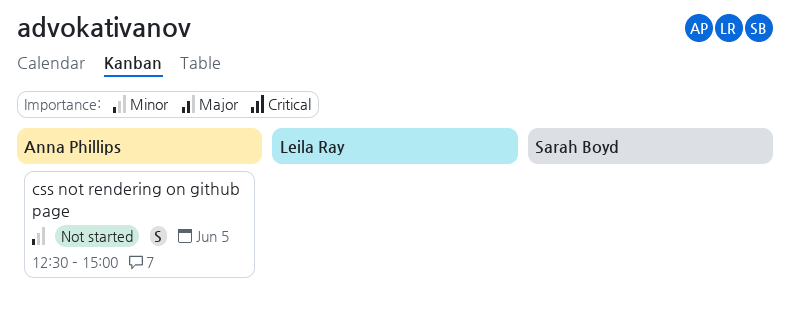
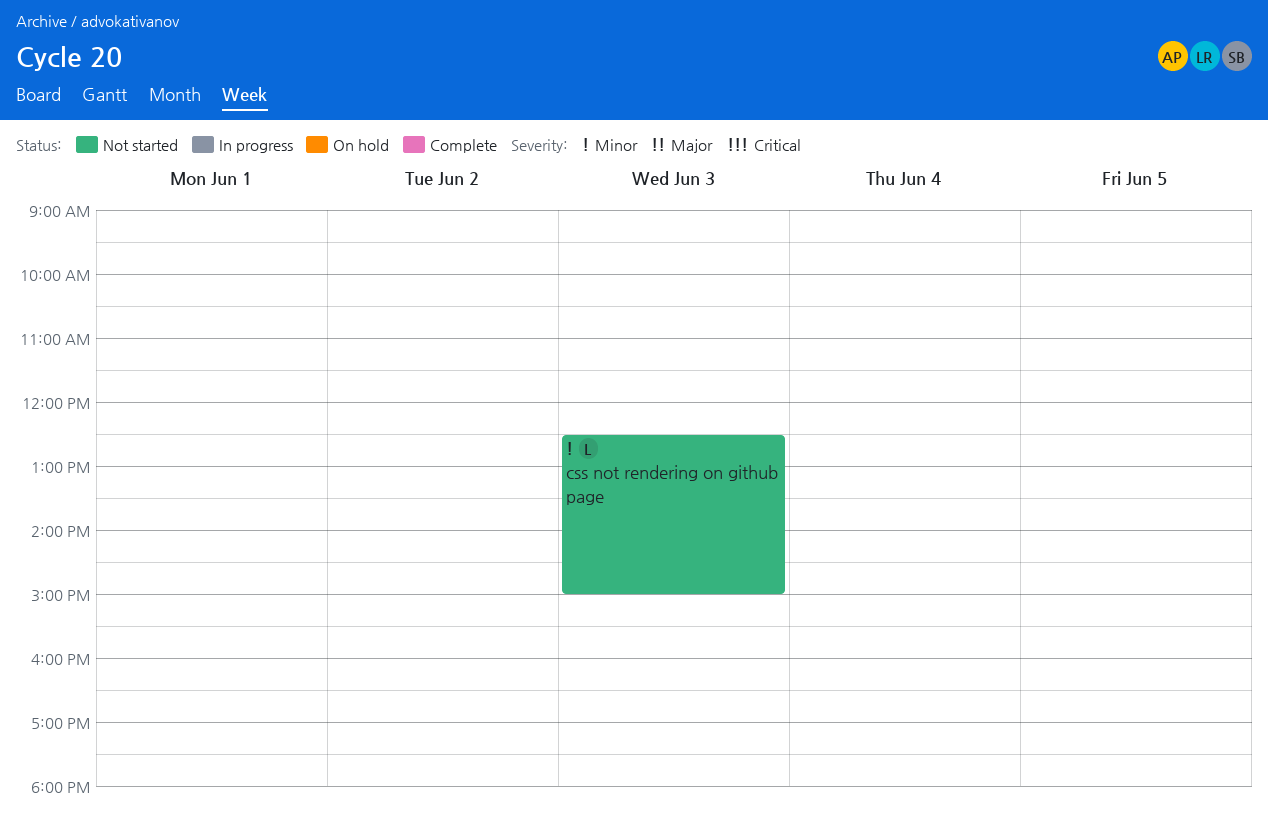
css not rendering on github page, estimate: S -> L
css not rendering on github page, day: Jun 5 -> Jun 3

